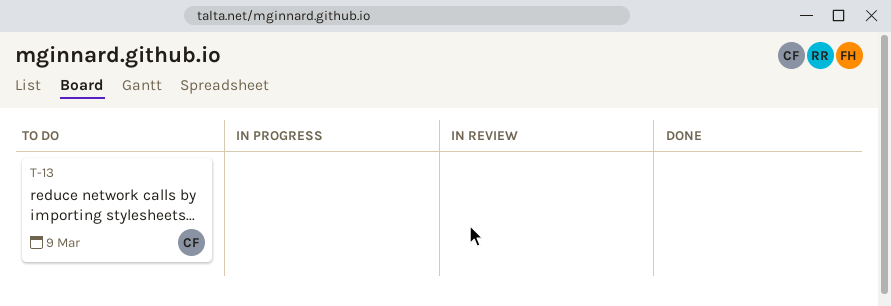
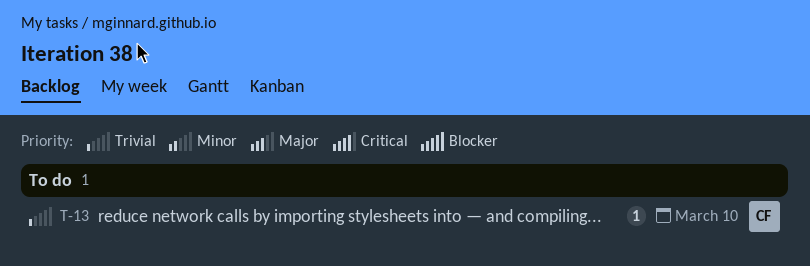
T-13, due: Mar 9 -> Mar 10

